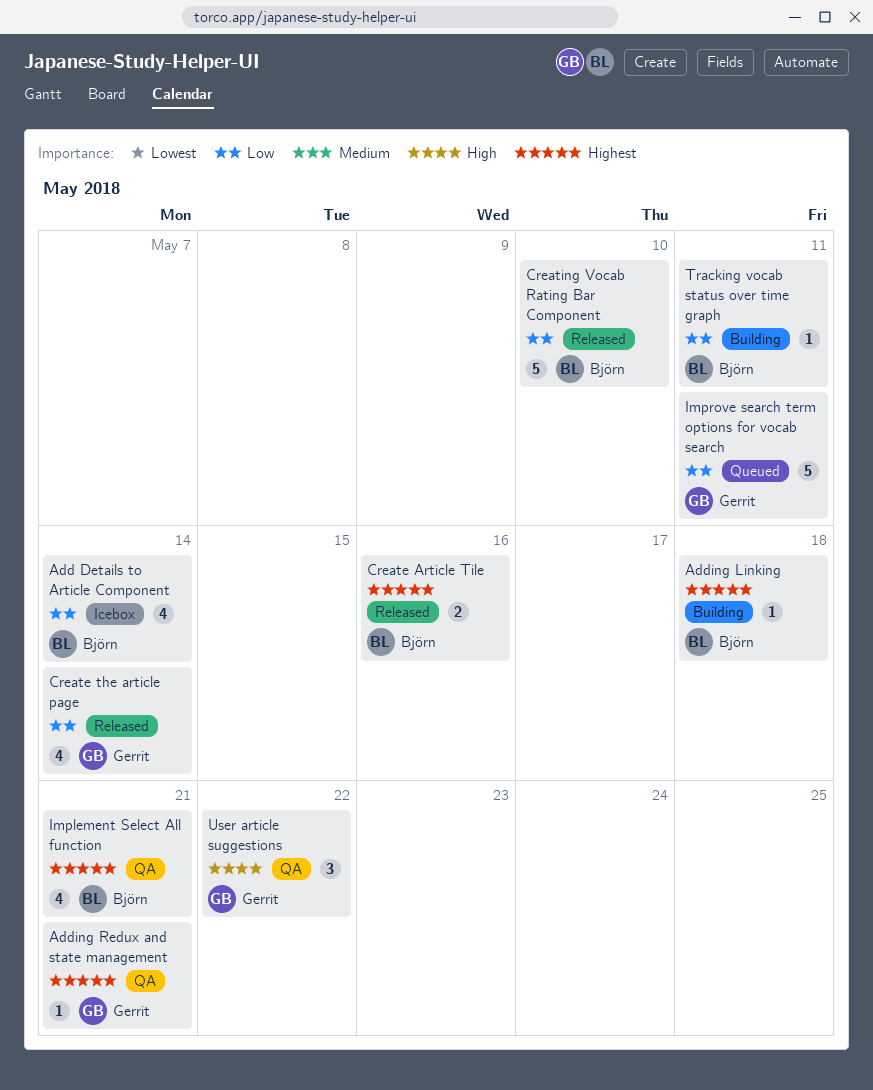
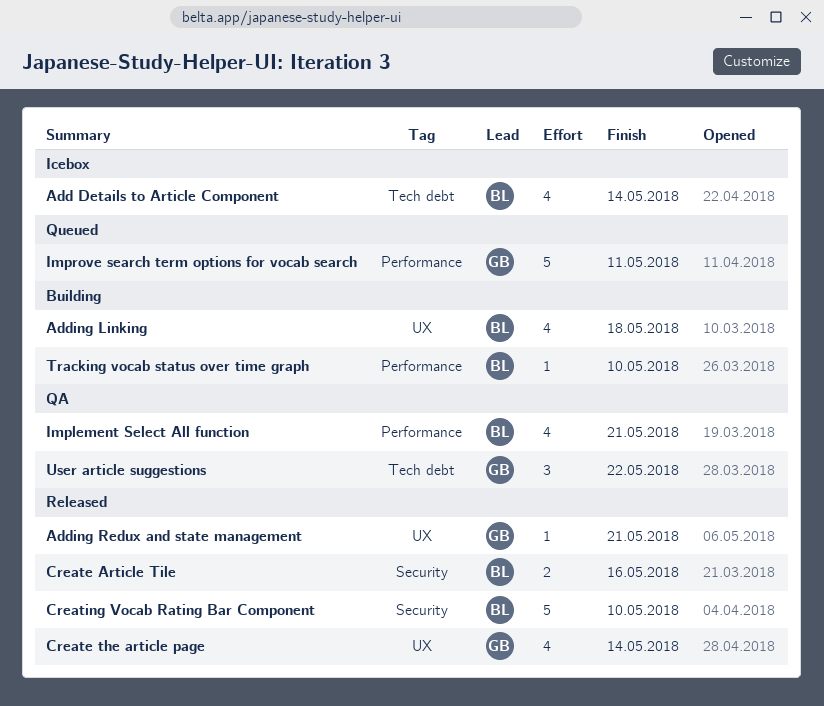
Adding Linking, estimate: 1 -> 4
Adding Redux and state management, status: QA -> Released
Tracking vocab status over time graph, due: May 11 -> May 10

